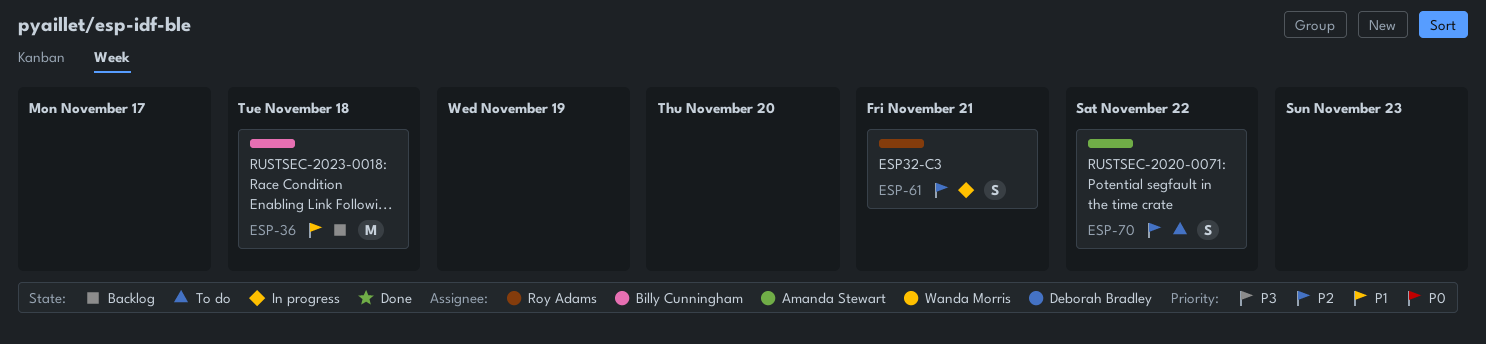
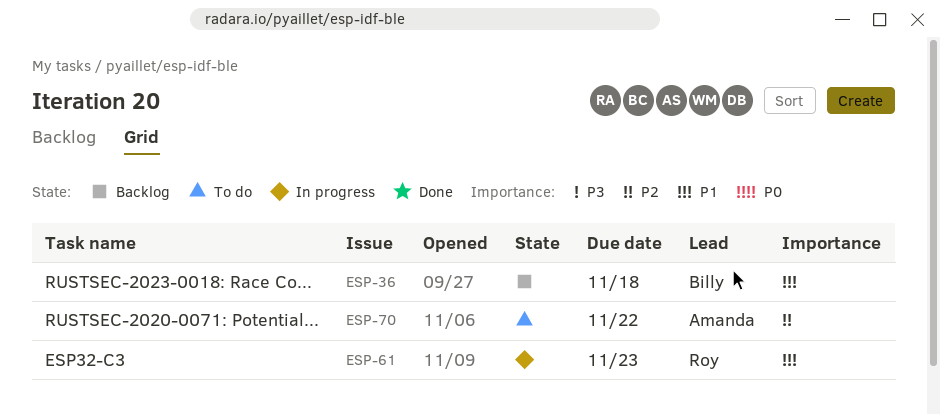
ESP-61, priority: P2 -> P1
ESP-61, due: Nov 21 -> Nov 23

